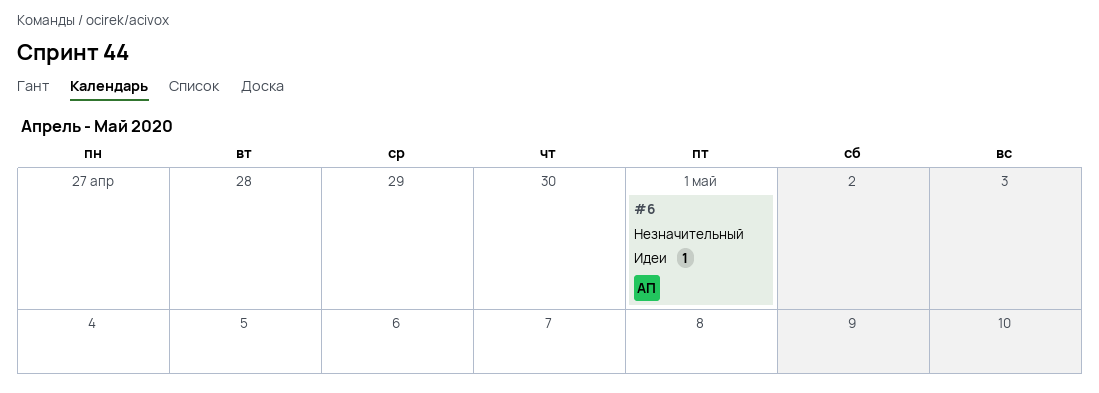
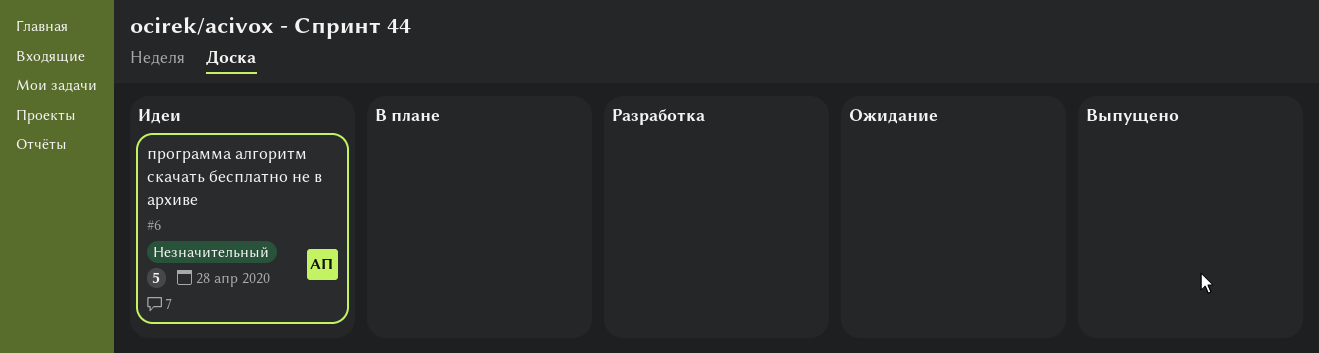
#6, estimate: 1 -> 5
#6, due: May 1 -> Apr 28

